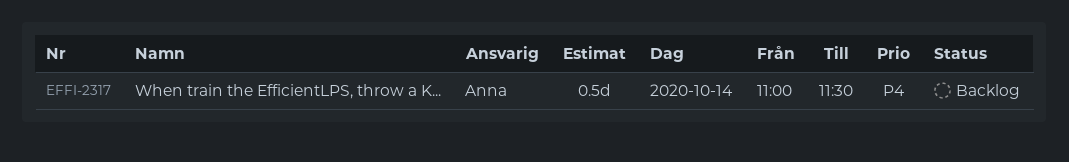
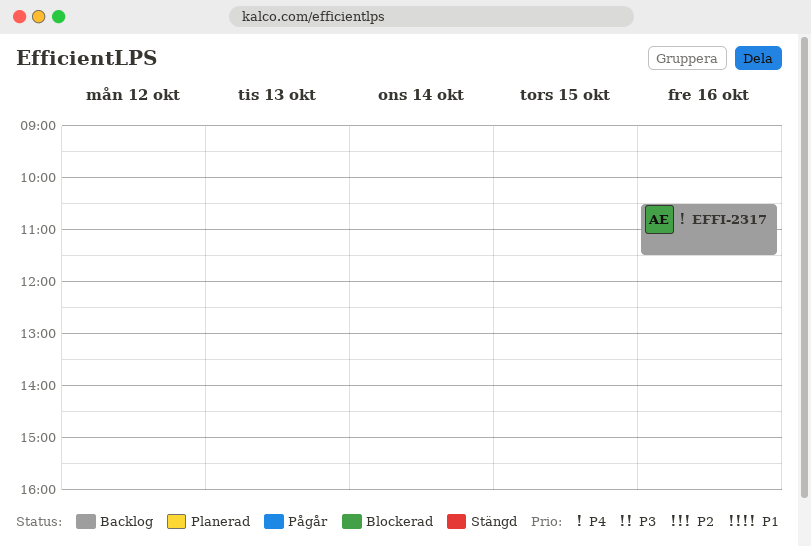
EFFI-2317, day: Oct 14 -> Oct 16
EFFI-2317, begins: 11:00 -> 10:30

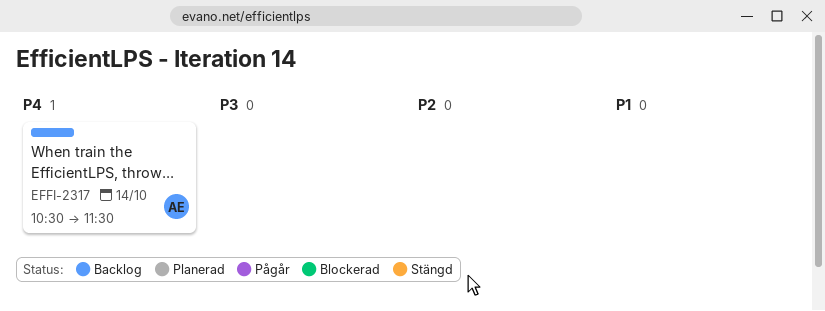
EFFI-2317, day: Oct 16 -> Oct 14

